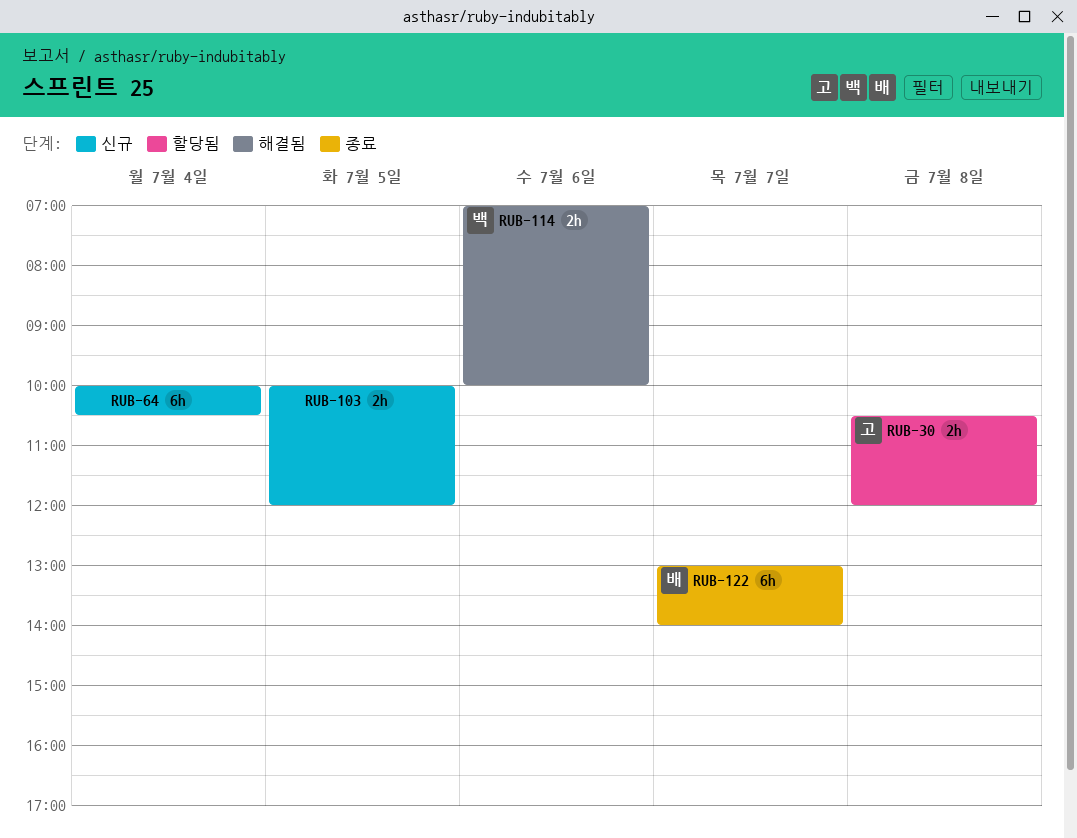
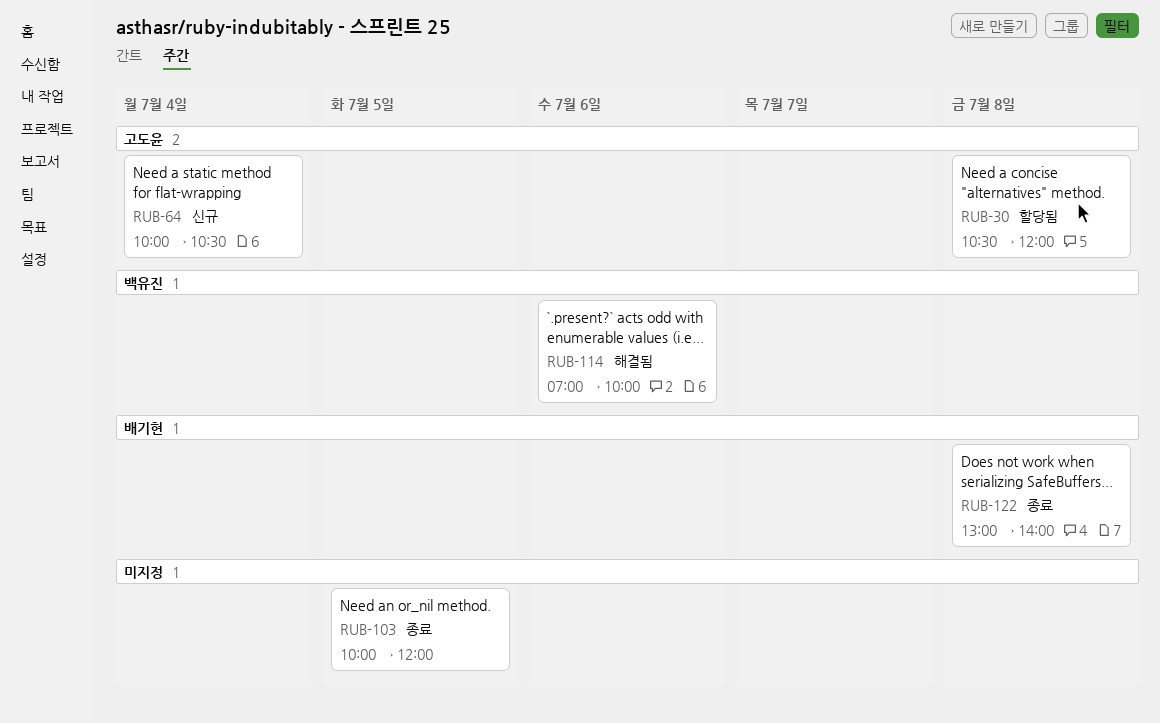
RUB-64, owner: none -> 고도윤
RUB-103, status: 신규 -> 종료
RUB-122, day: Jul 7 -> Jul 8

